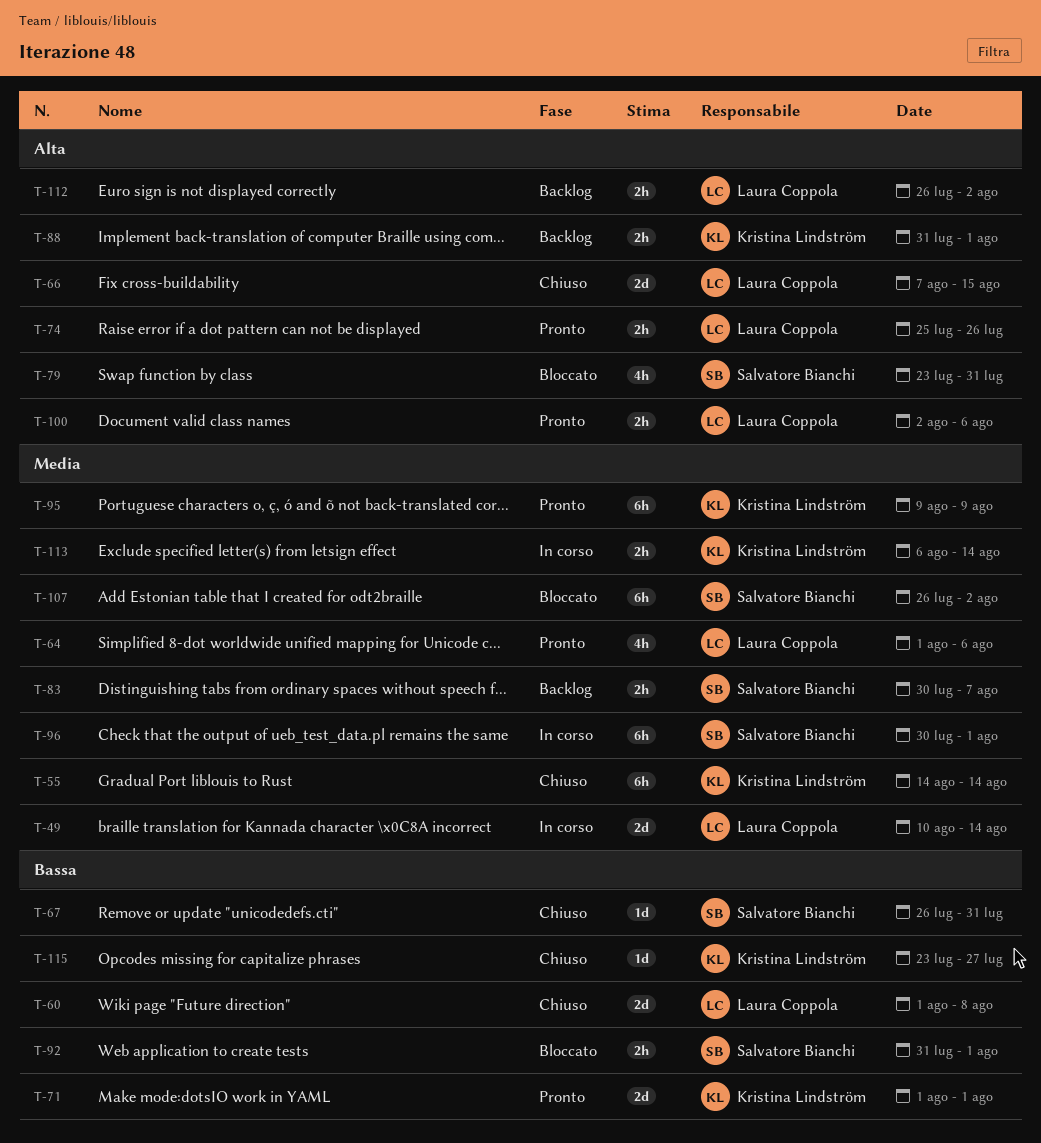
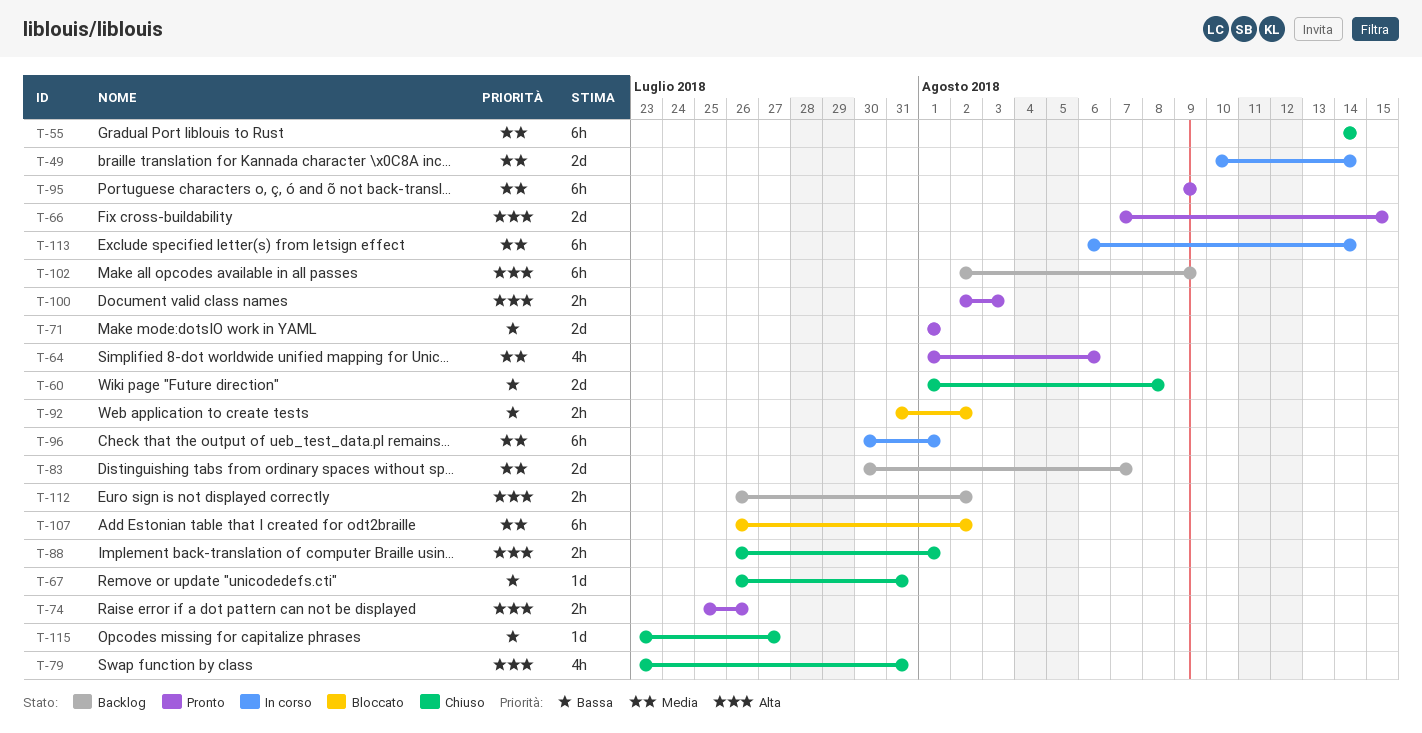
T-66, status: Chiuso -> Pronto
T-79, status: Bloccato -> Chiuso
T-83, estimate: 2h -> 2d
T-88, status: Backlog -> Chiuso
T-88, start: Jul 31 -> Jul 26
T-92, due: Aug 1 -> Aug 2
T-100, due: Aug 6 -> Aug 3
T-102: none -> present
T-113, estimate: 2h -> 6h

